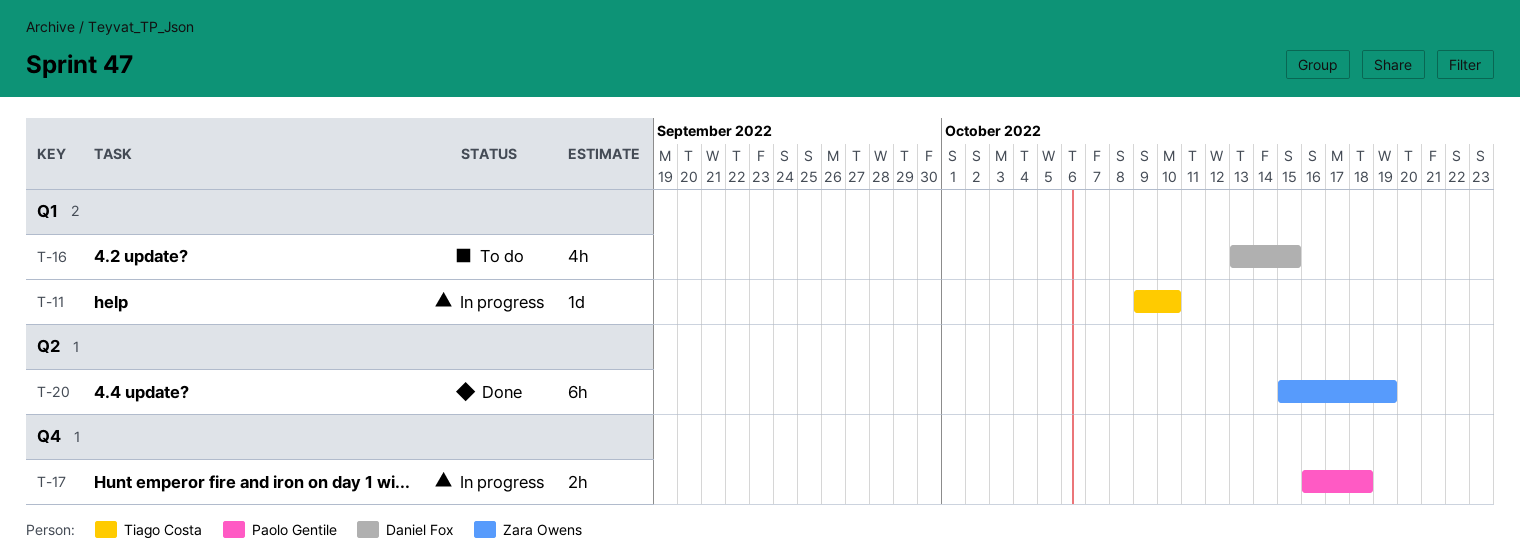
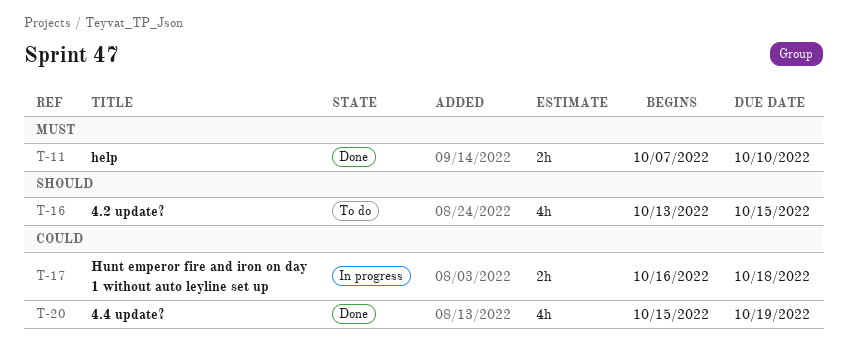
T-11, status: In progress -> Done
T-11, estimate: 1d -> 2h
T-11, start: Oct 9 -> Oct 7
T-20, estimate: 6h -> 4h

